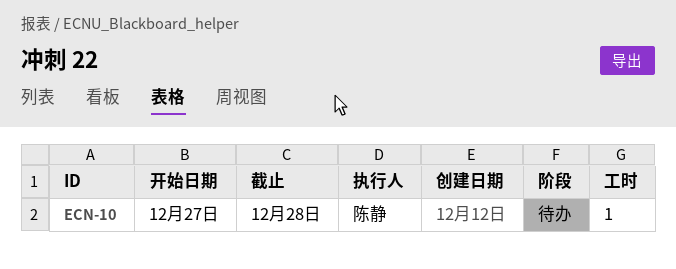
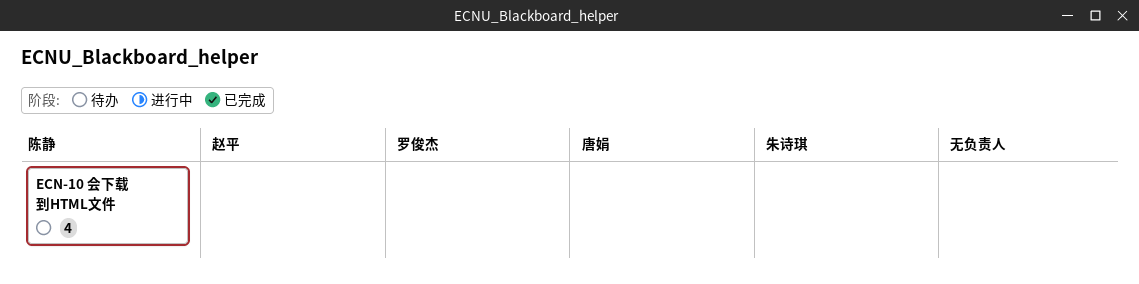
ECN-10, estimate: 1 -> 4

